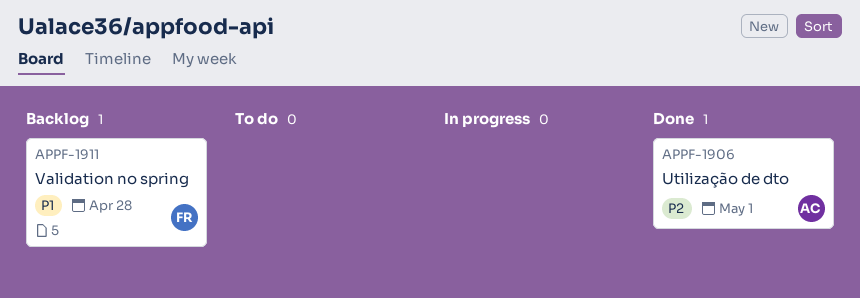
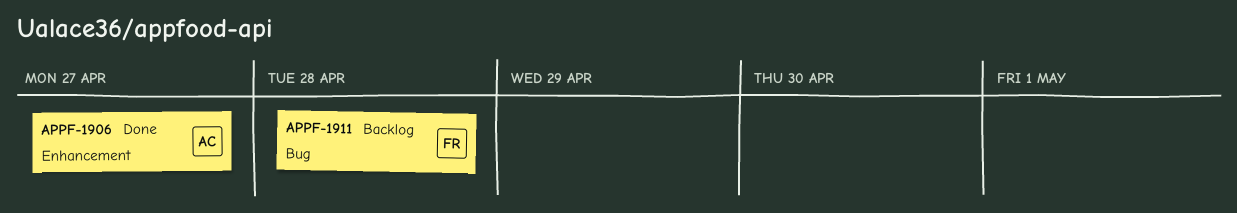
APPF-1906, due: May 1 -> Apr 27

